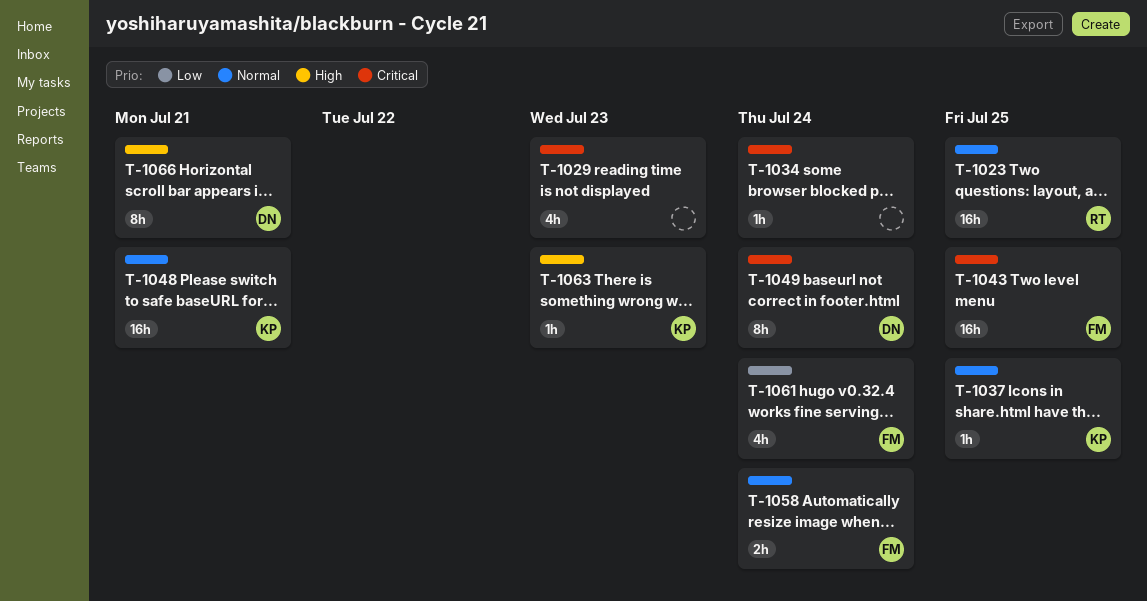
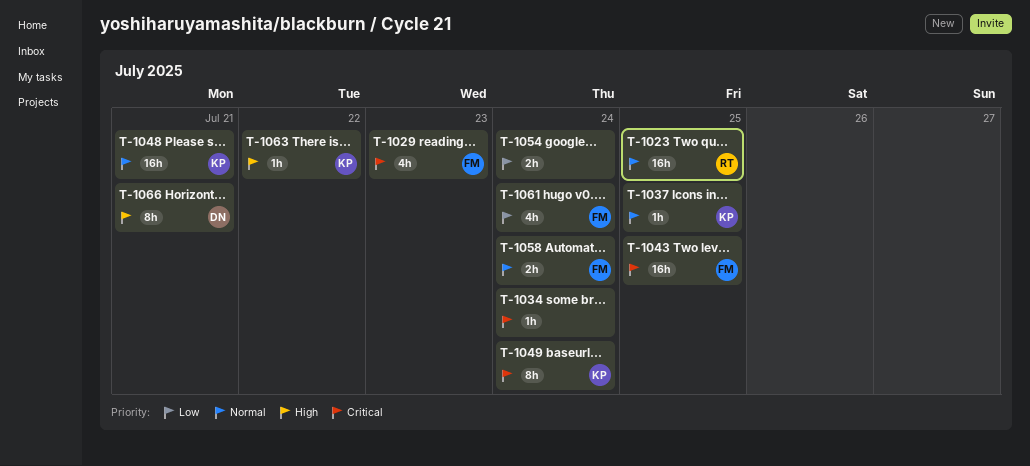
T-1029, owner: none -> FM
T-1049, owner: DN -> KP
T-1054: none -> present
T-1063, due: Jul 23 -> Jul 22

